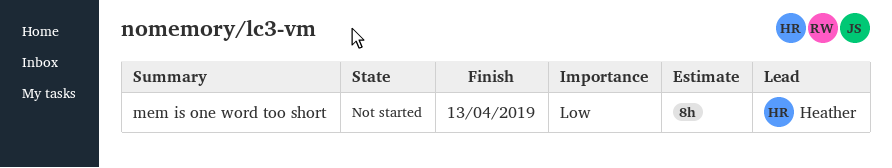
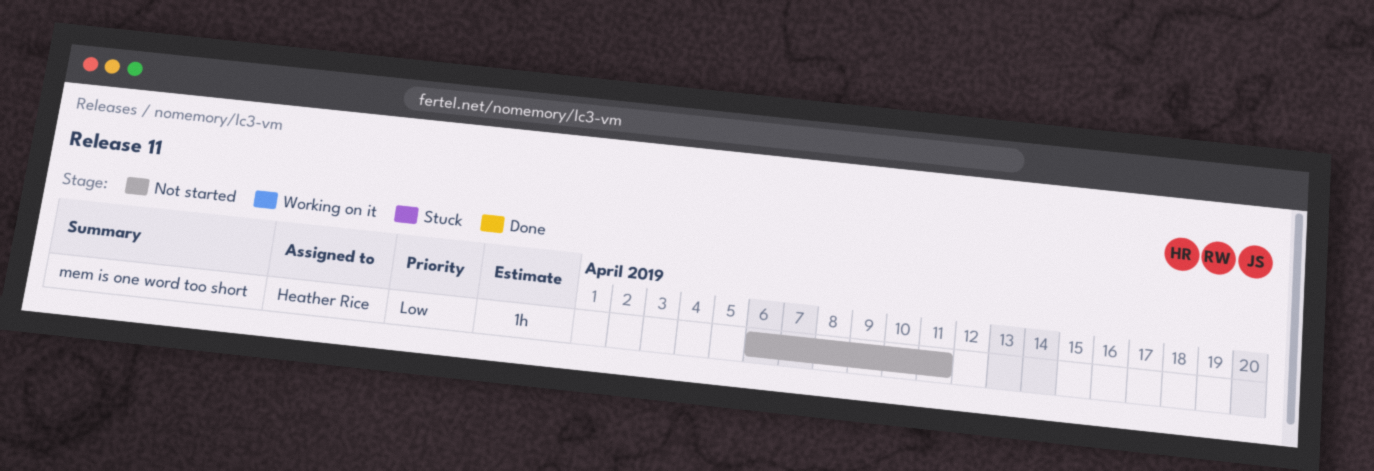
mem is one word too short, estimate: 8h -> 1h
mem is one word too short, due: Apr 13 -> Apr 11

